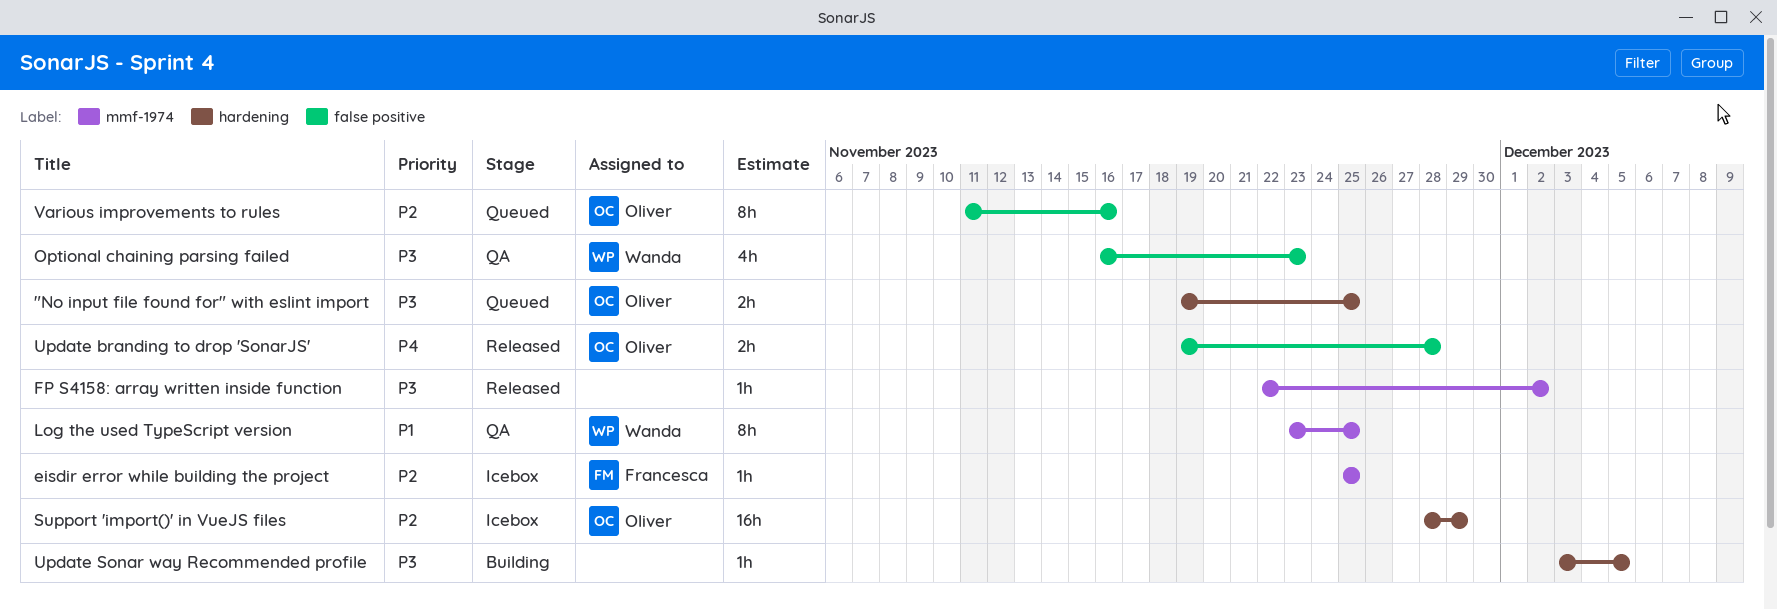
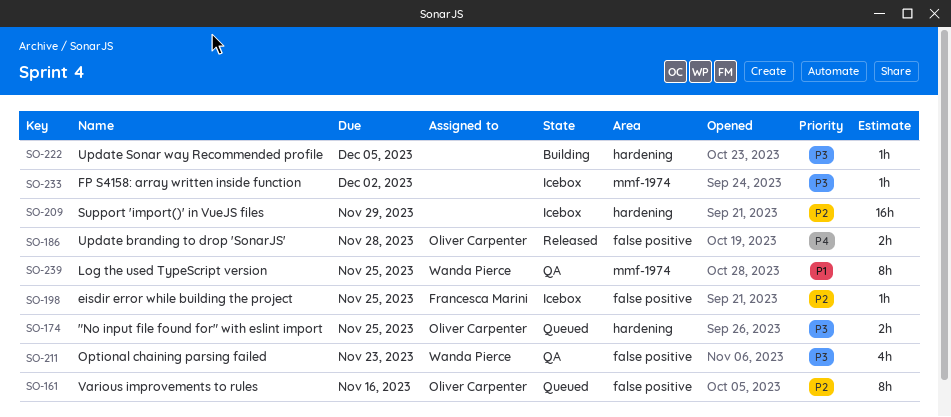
eisdir error while building the project, label: mmf-1974 -> false positive
FP S4158: array written inside function, status: Released -> Icebox
Support 'import()' in VueJS files, owner: Oliver Carpenter -> none

